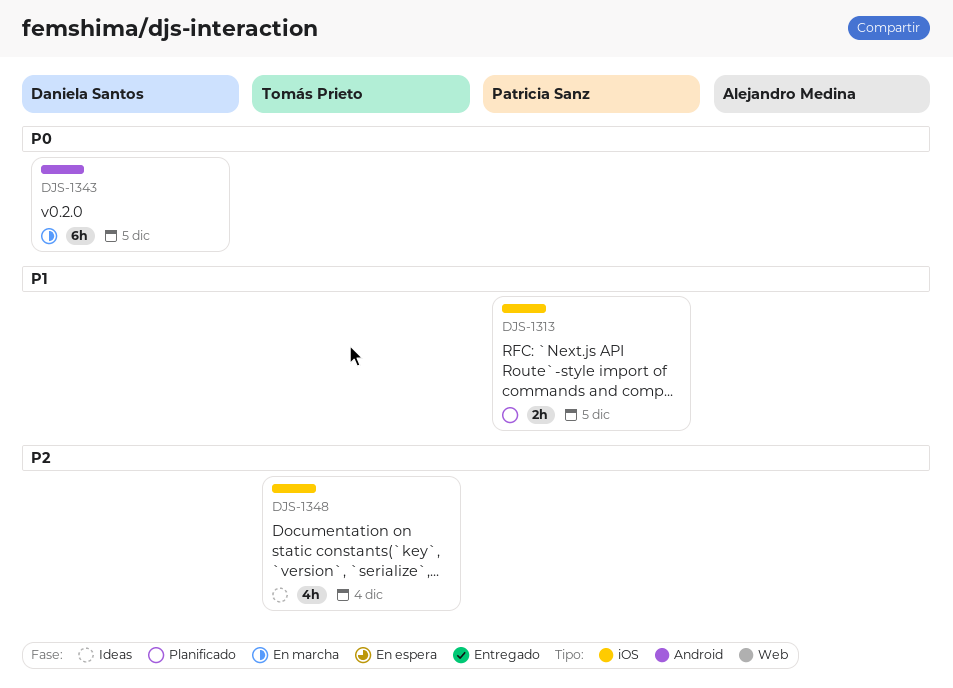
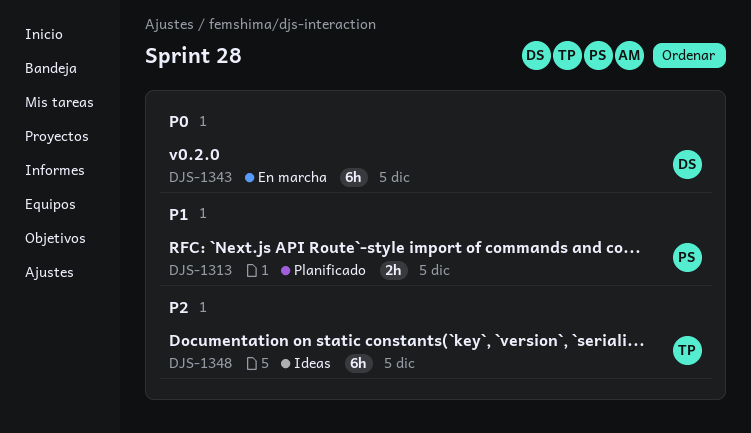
DJS-1348, estimate: 4h -> 6h
DJS-1348, due: Dec 4 -> Dec 5

